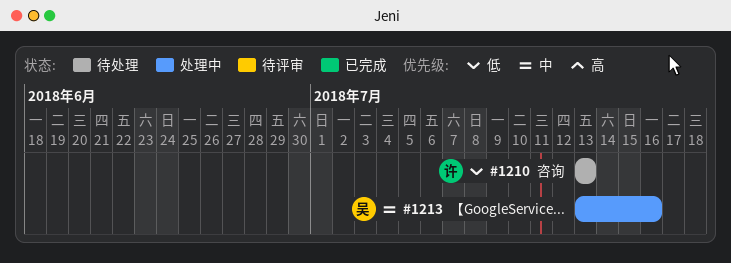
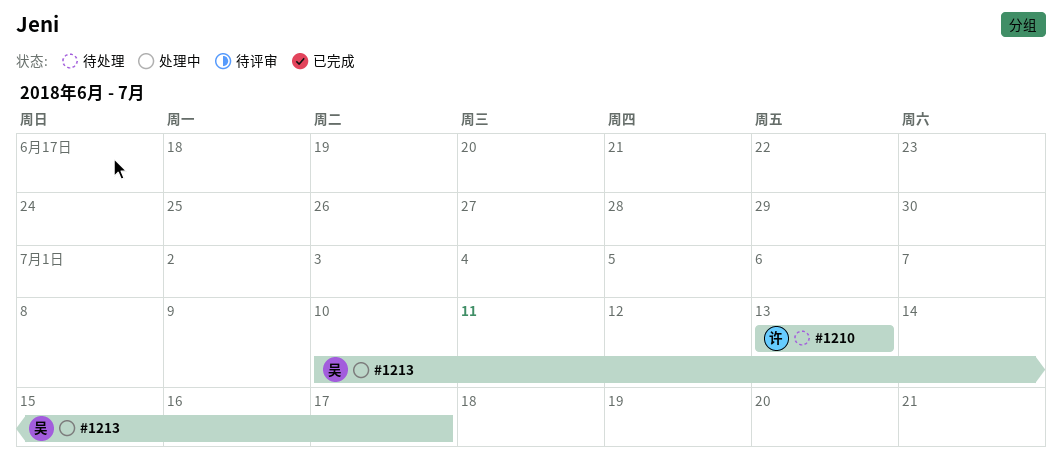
#1213, start: Jul 13 -> Jul 10
#1213, due: Jul 16 -> Jul 17

